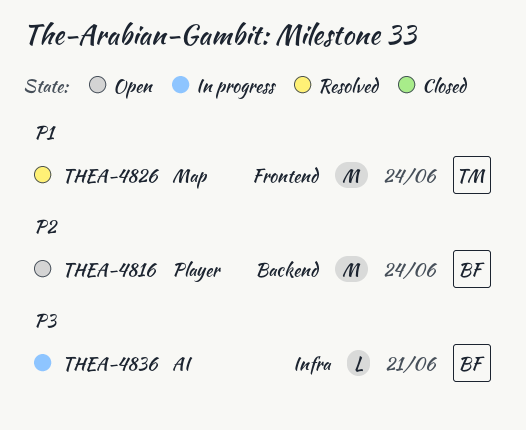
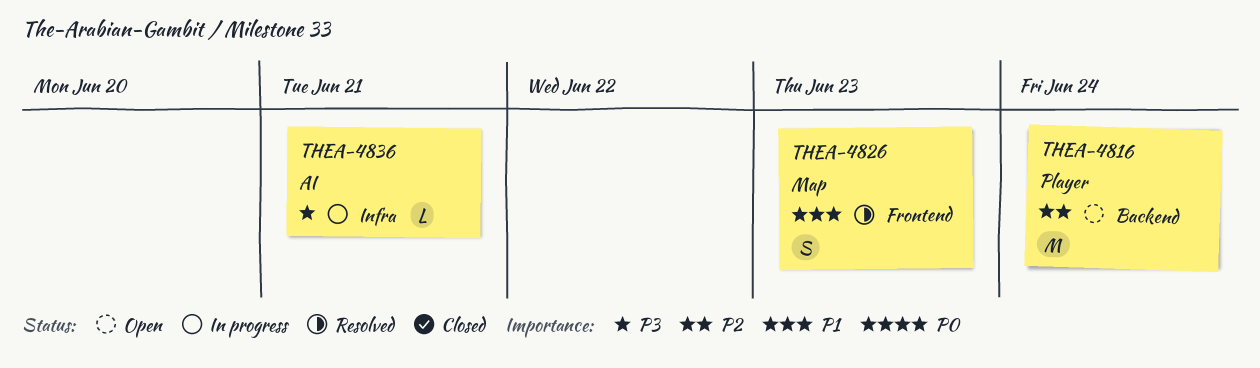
THEA-4826, estimate: M -> S
THEA-4826, due: Jun 24 -> Jun 23

